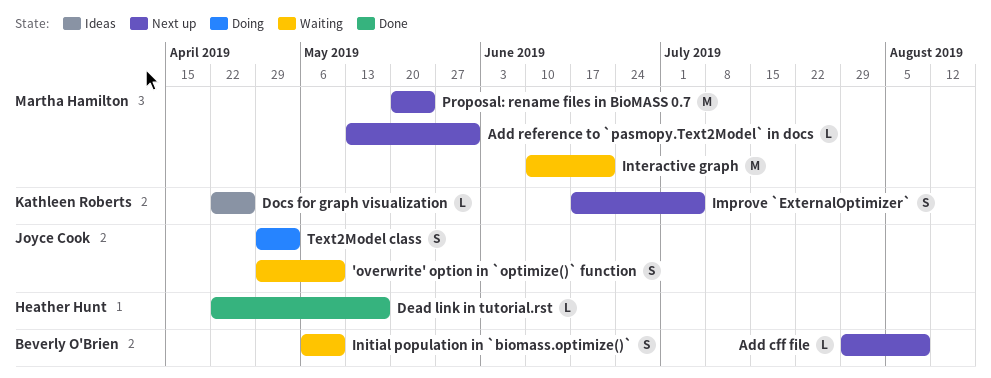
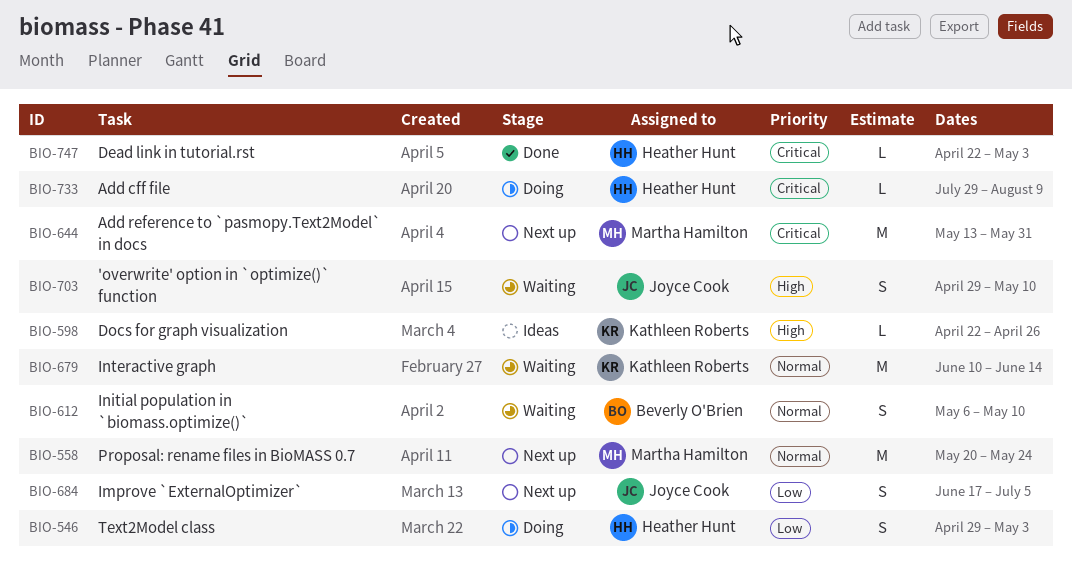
Add cff file, status: Next up -> Doing
Add cff file, owner: Beverly O'Brien -> Heather Hunt
Add reference to `pasmopy.Text2Model` in docs, estimate: L -> M
Dead link in tutorial.rst, due: May 17 -> May 3
Improve `ExternalOptimizer`, owner: Kathleen Roberts -> Joyce Cook
Interactive graph, owner: Martha Hamilton -> Kathleen Roberts
Interactive graph, due: Jun 21 -> Jun 14
Text2Model class, owner: Joyce Cook -> Heather Hunt

